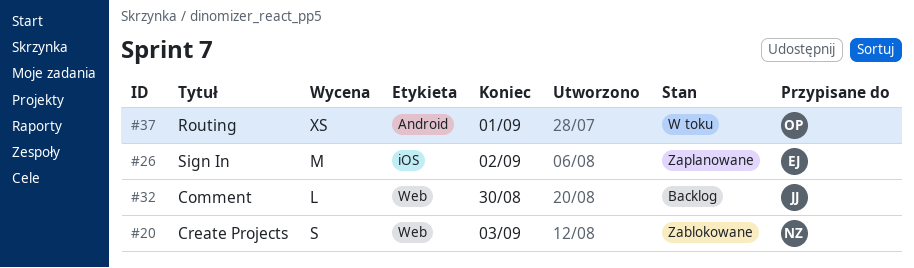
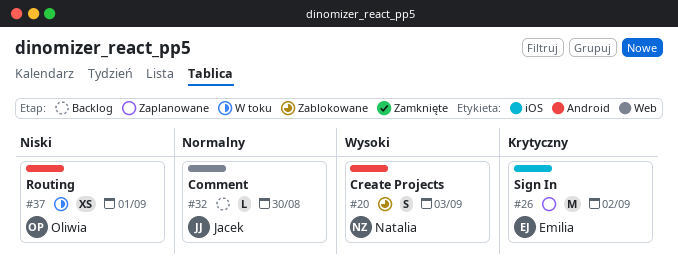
#20, label: Web -> Android

